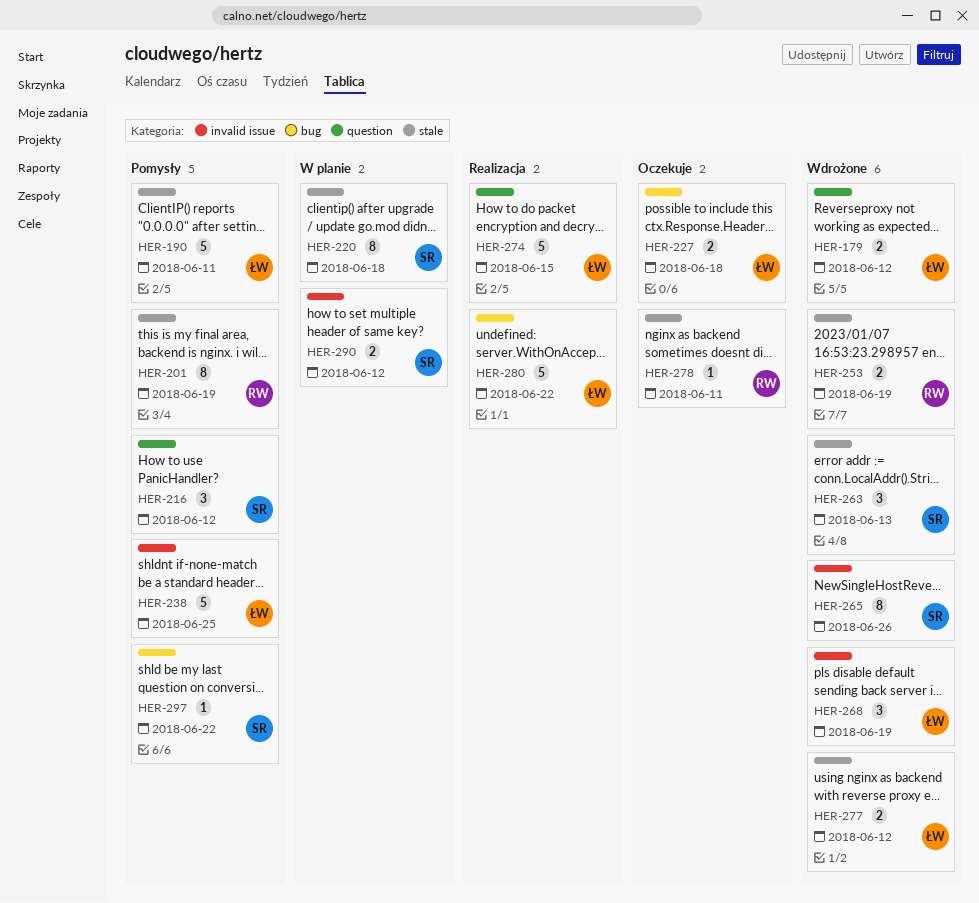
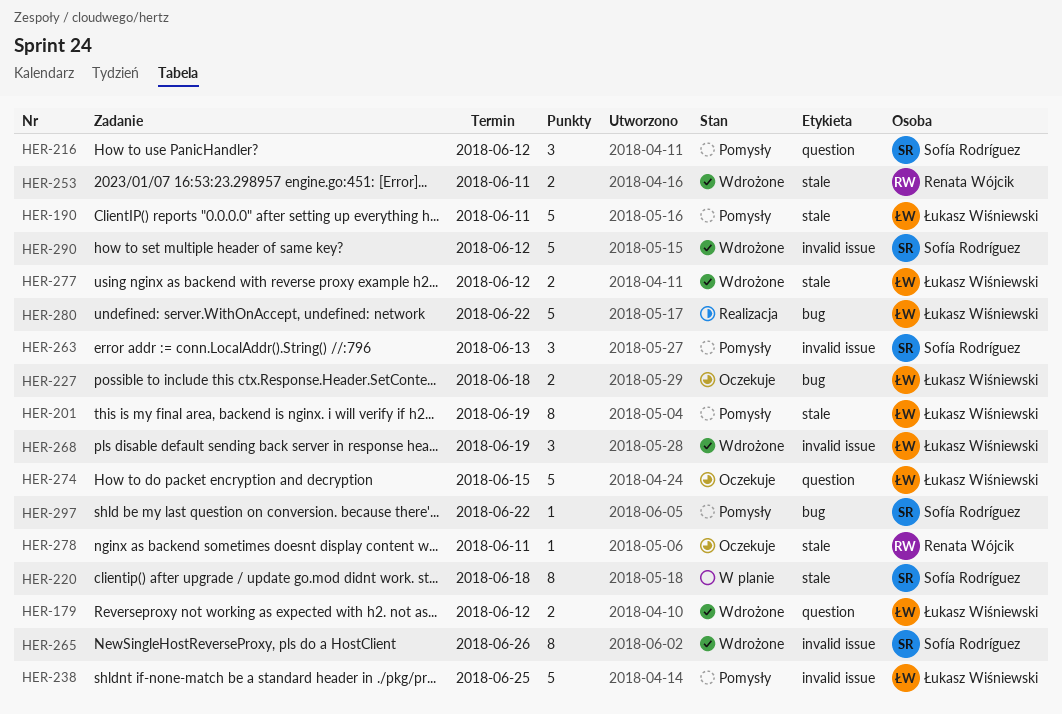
HER-201, owner: Renata Wójcik -> Łukasz Wiśniewski
HER-253, due: Jun 19 -> Jun 11
HER-263, status: Wdrożone -> Pomysły
HER-263, label: stale -> invalid issue
HER-274, status: Realizacja -> Oczekuje
HER-290, status: W planie -> Wdrożone
HER-290, estimate: 2 -> 5

